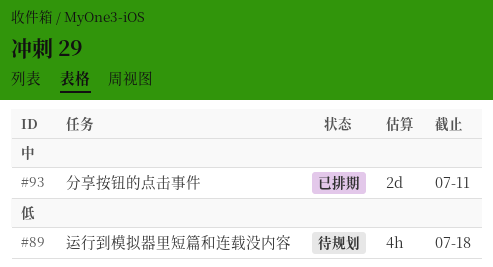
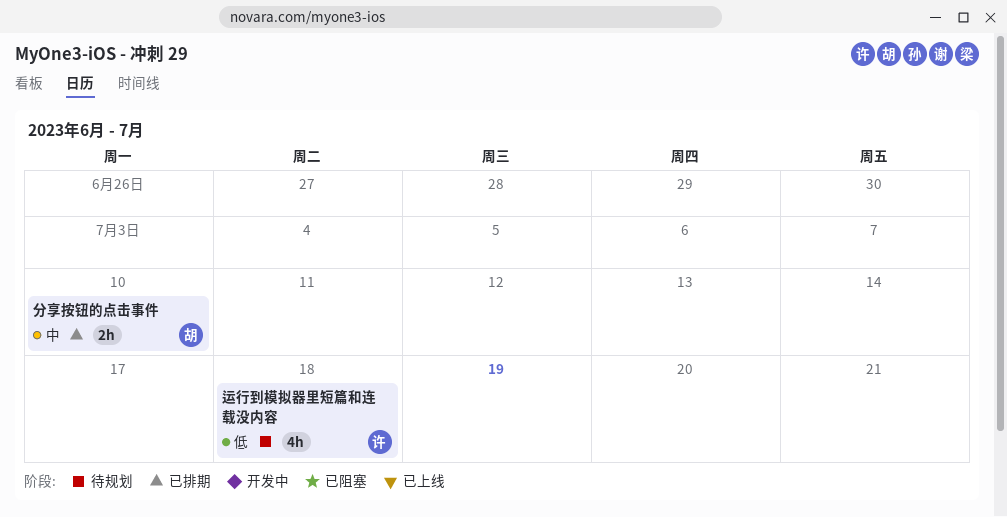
分享按钮的点击事件, estimate: 2d -> 2h
分享按钮的点击事件, due: Jul 11 -> Jul 10

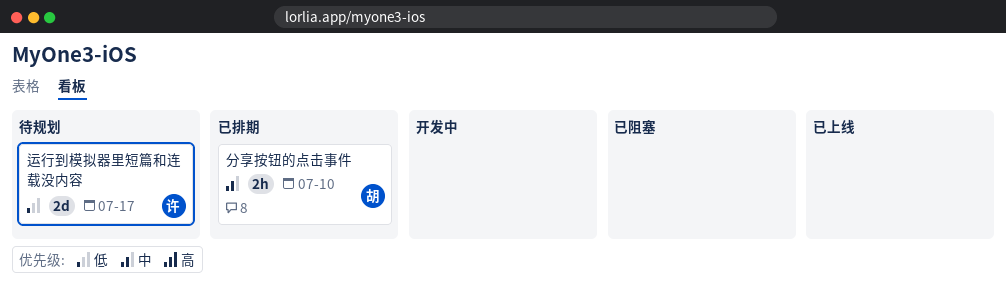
运行到模拟器里短篇和连载没内容, estimate: 4h -> 2d
运行到模拟器里短篇和连载没内容, due: Jul 18 -> Jul 17

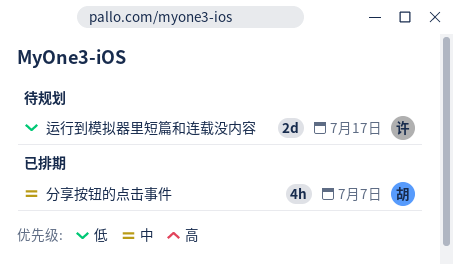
分享按钮的点击事件, estimate: 2h -> 4h
分享按钮的点击事件, due: Jul 10 -> Jul 7

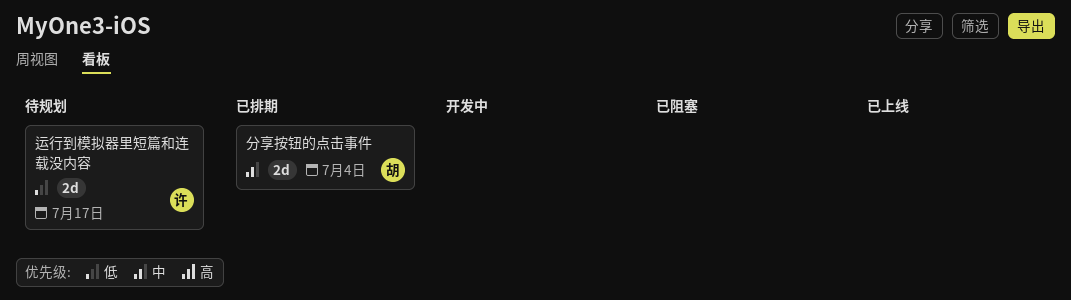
分享按钮的点击事件, estimate: 4h -> 2d
分享按钮的点击事件, due: Jul 7 -> Jul 4

